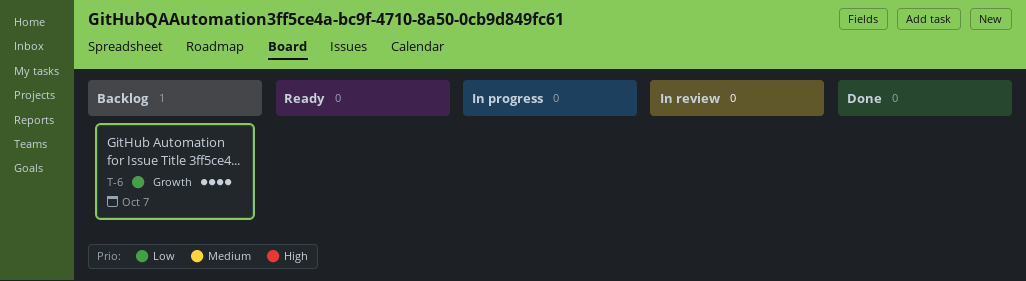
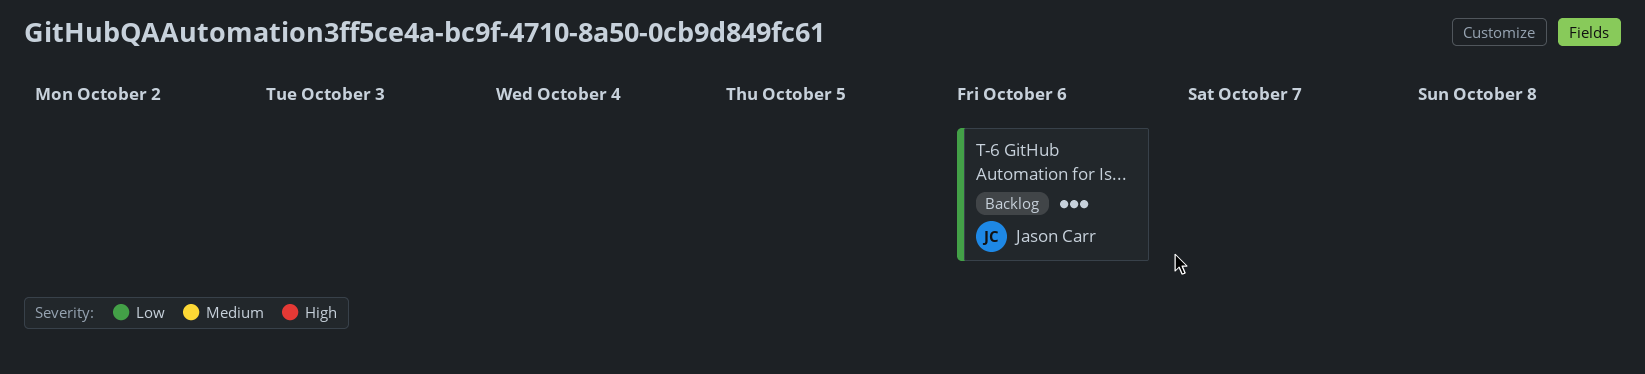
T-6, estimate: 4 -> 3
T-6, due: Oct 7 -> Oct 6

